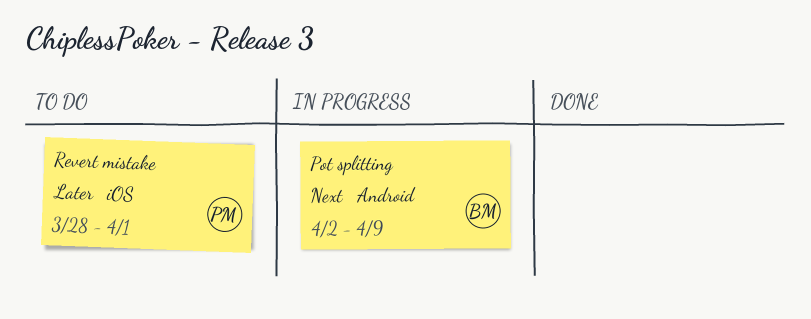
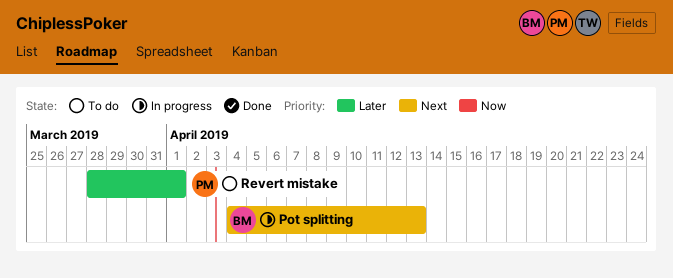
Pot splitting, start: Apr 2 -> Apr 4
Pot splitting, due: Apr 9 -> Apr 13

